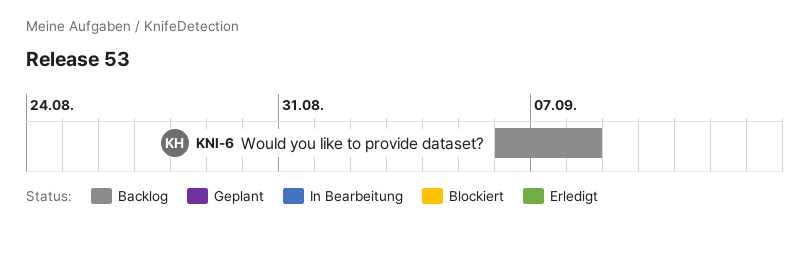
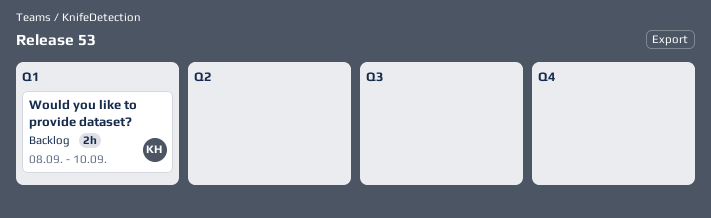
Would you like to provide dataset?, start: Sep 6 -> Sep 8
Would you like to provide dataset?, due: Sep 8 -> Sep 10

